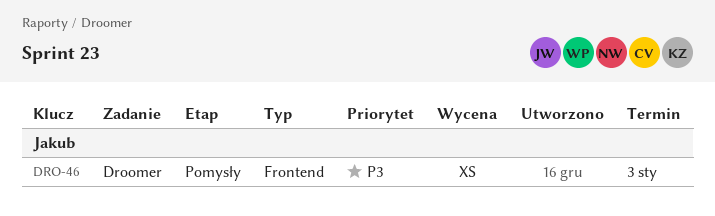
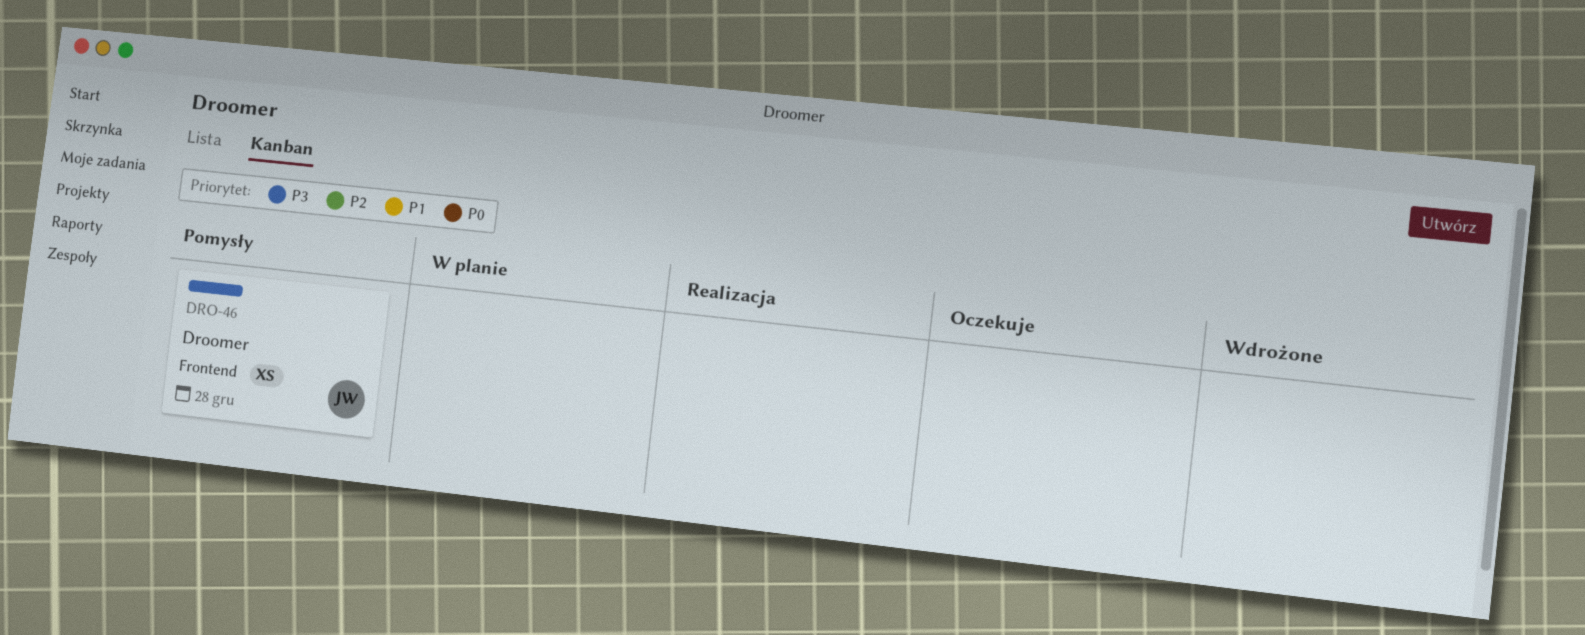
DRO-46, due: Jan 3 -> Dec 28

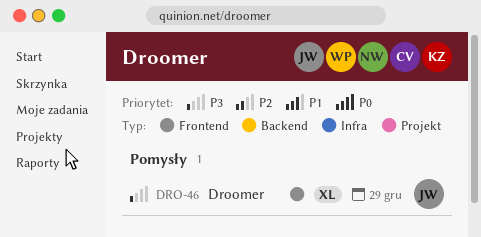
DRO-46, estimate: XS -> XL
DRO-46, due: Dec 28 -> Dec 29

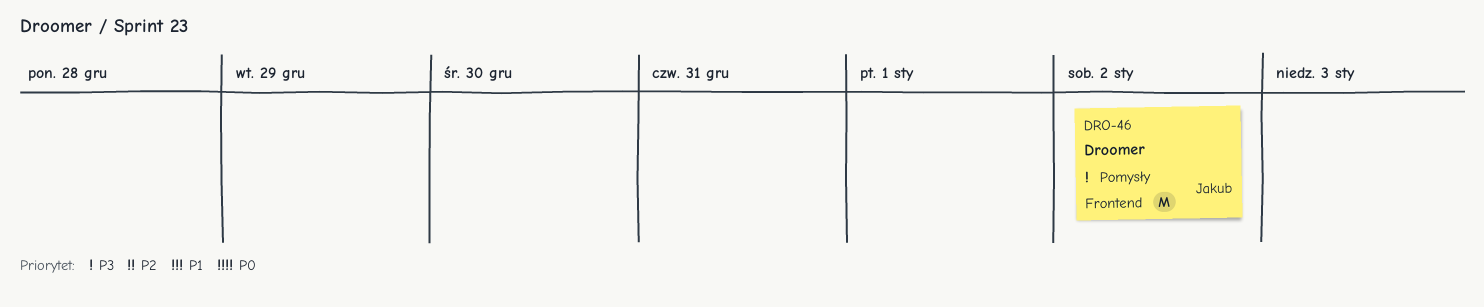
DRO-46, estimate: XL -> M
DRO-46, due: Dec 29 -> Jan 2

